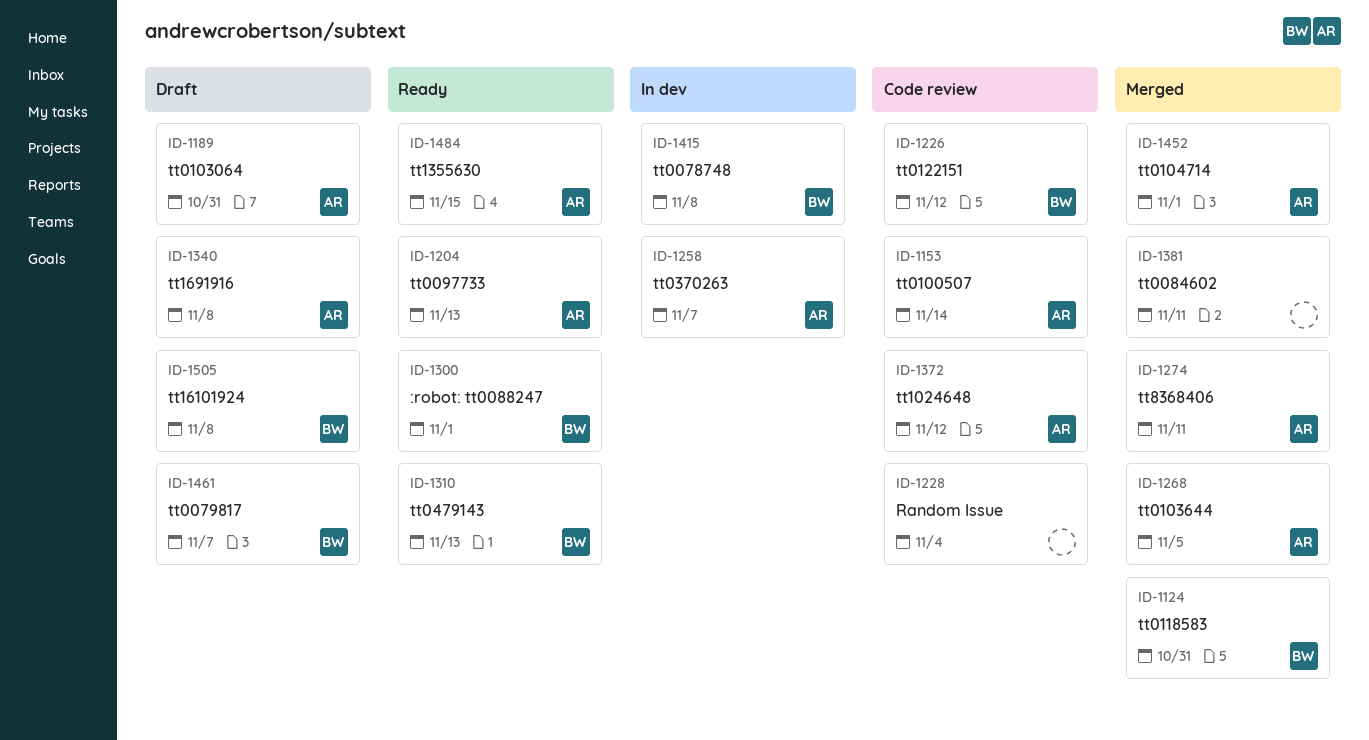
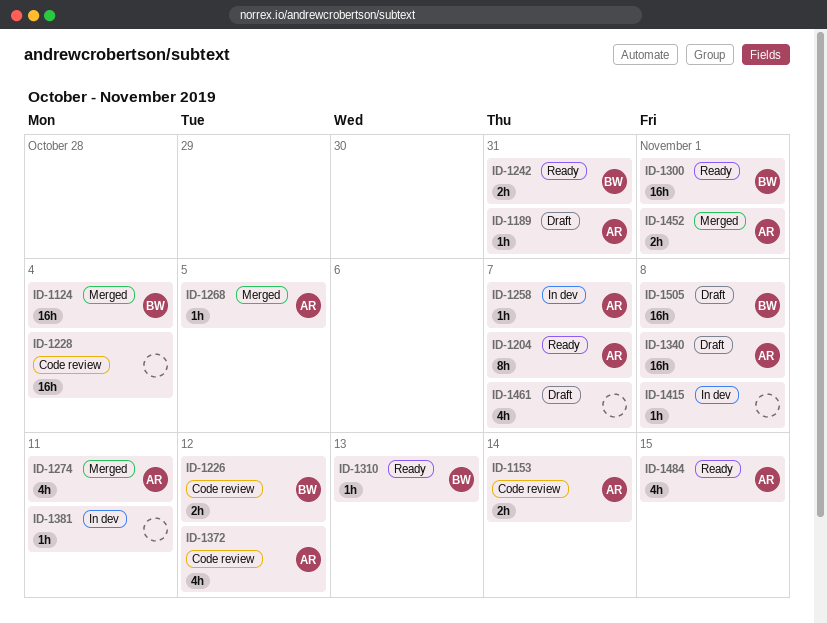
ID-1124, due: Oct 31 -> Nov 4
ID-1204, due: Nov 13 -> Nov 7
ID-1242: none -> present
ID-1381, status: Merged -> In dev
ID-1415, owner: BW -> none
ID-1461, owner: BW -> none

